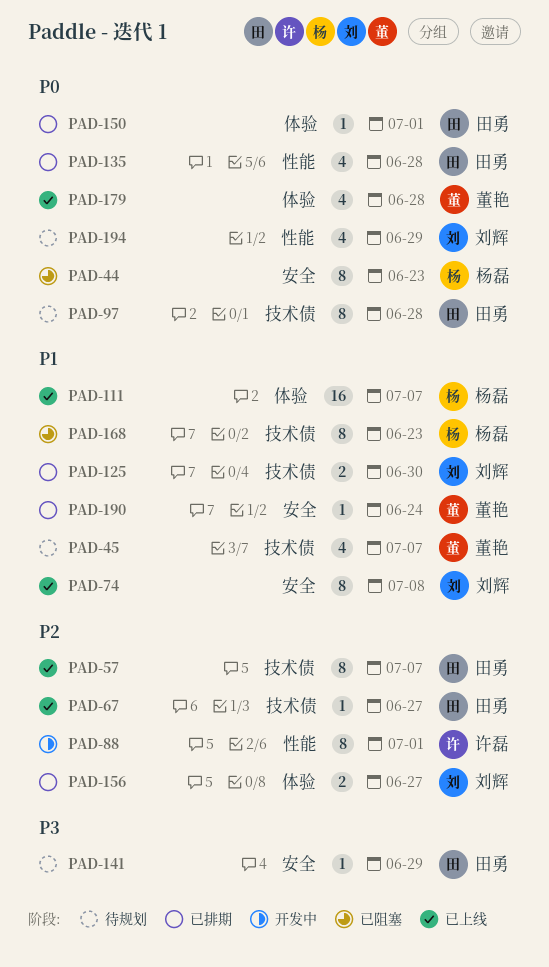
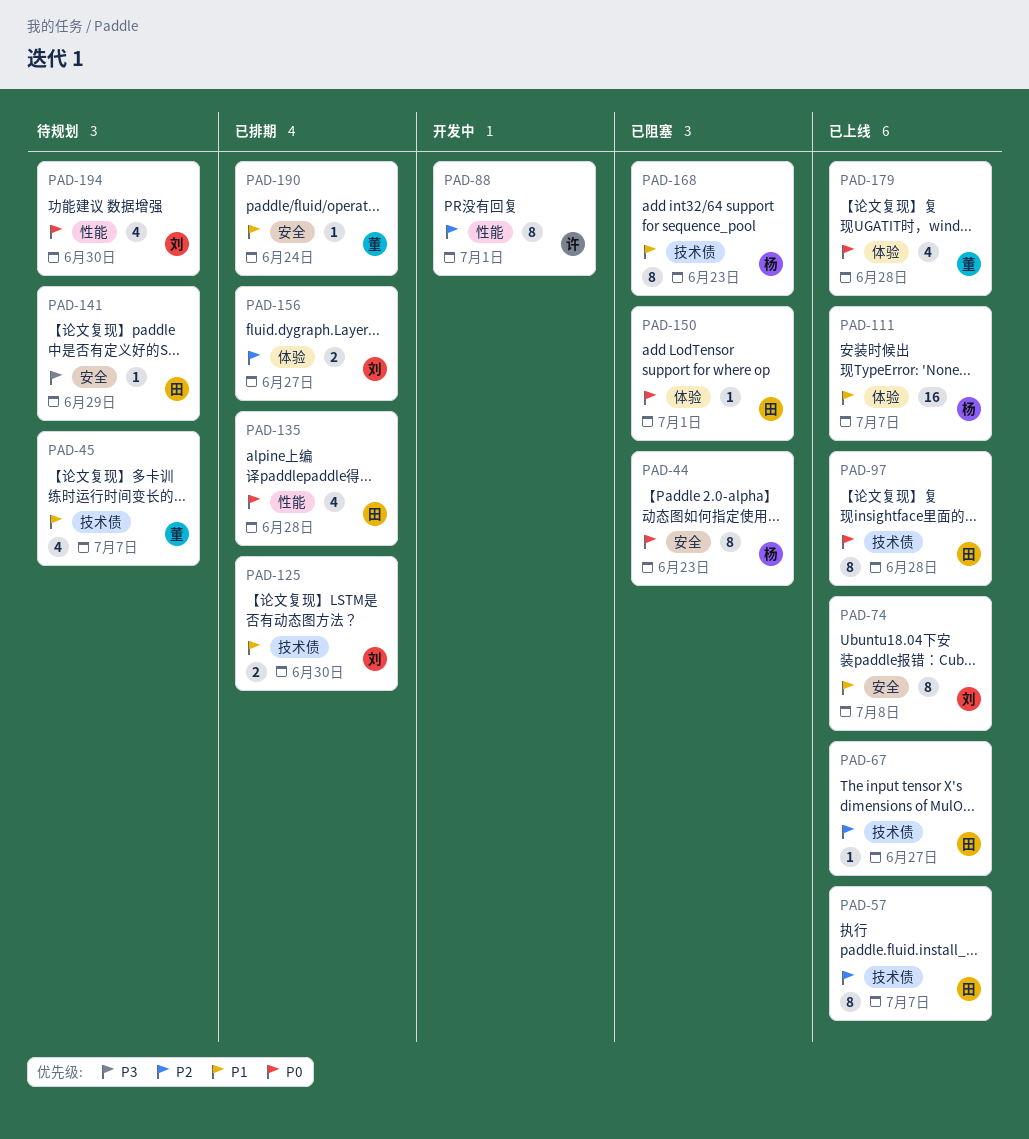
PAD-97, status: 待规划 -> 已上线
PAD-150, status: 已排期 -> 已阻塞
PAD-194, due: Jun 29 -> Jun 30

